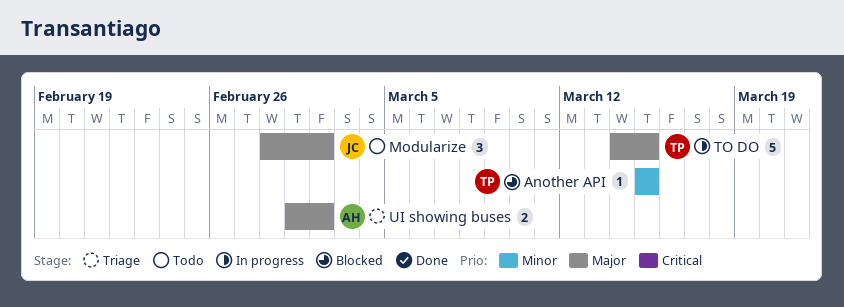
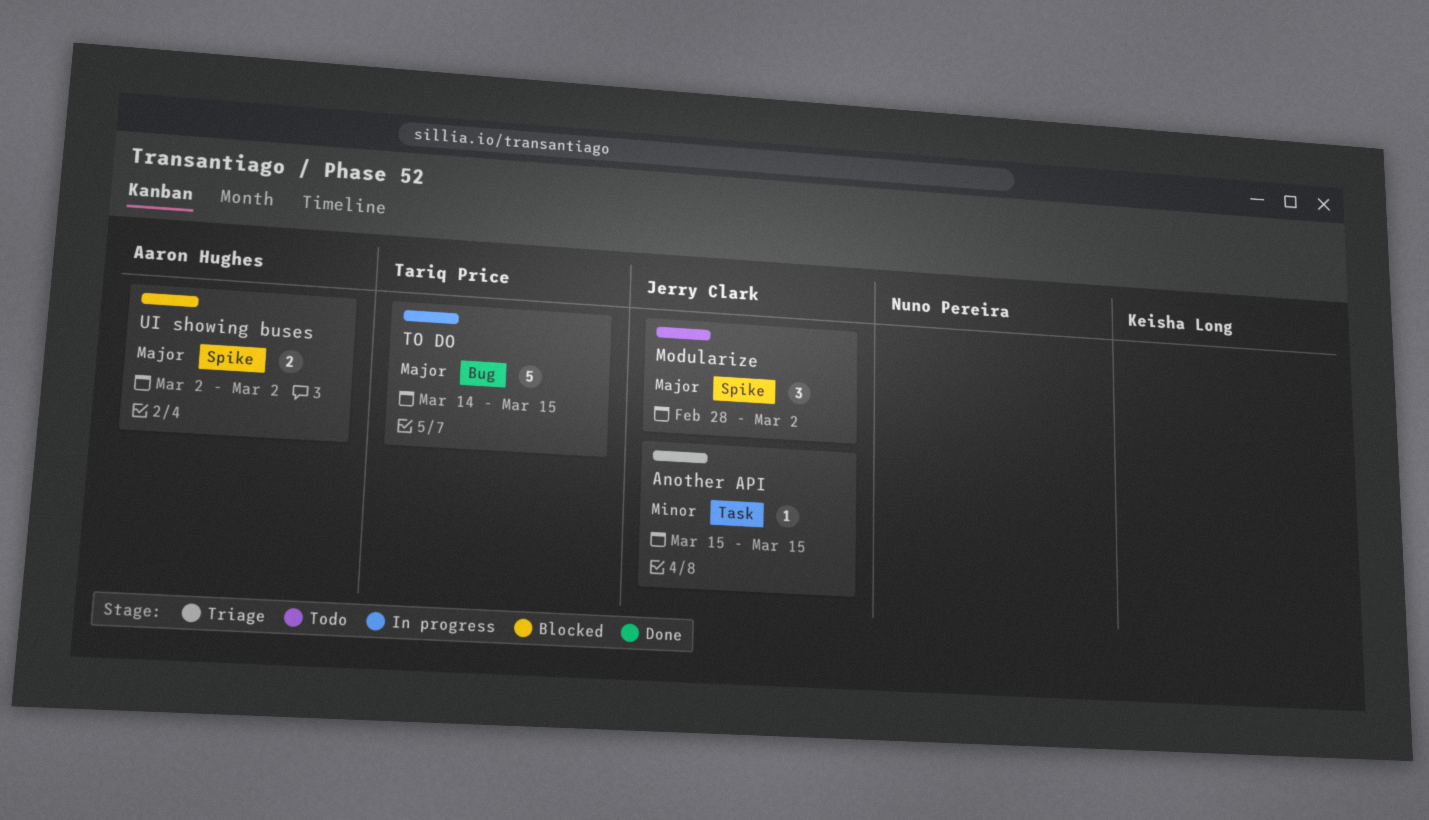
Another API, status: Blocked -> Triage
Another API, owner: Tariq Price -> Jerry Clark
UI showing buses, status: Triage -> Blocked
UI showing buses, start: Mar 1 -> Mar 2

